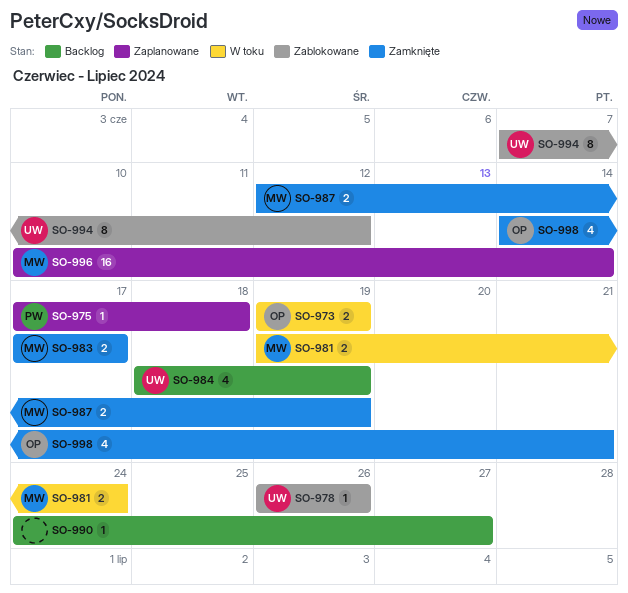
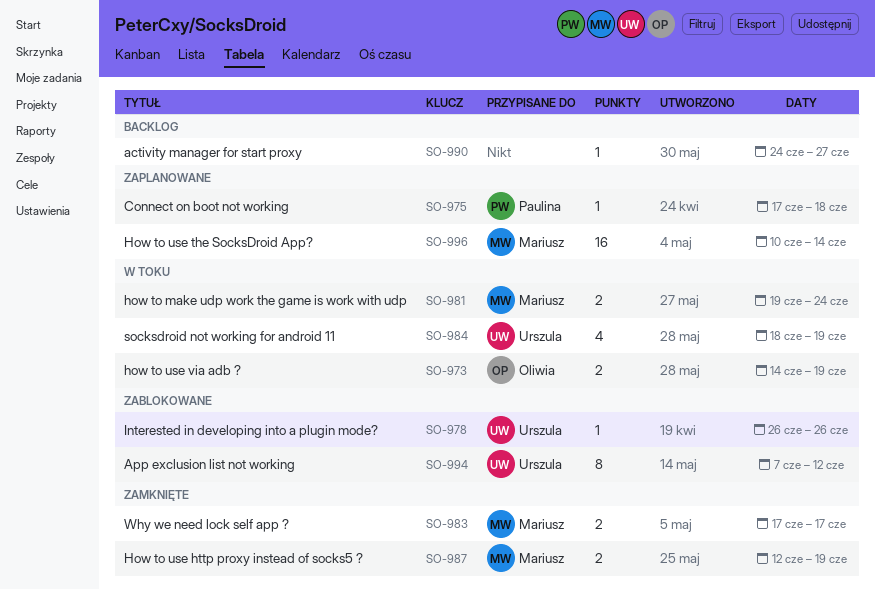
SO-973, start: Jun 19 -> Jun 14
SO-984, status: Backlog -> W toku
SO-998: present -> none

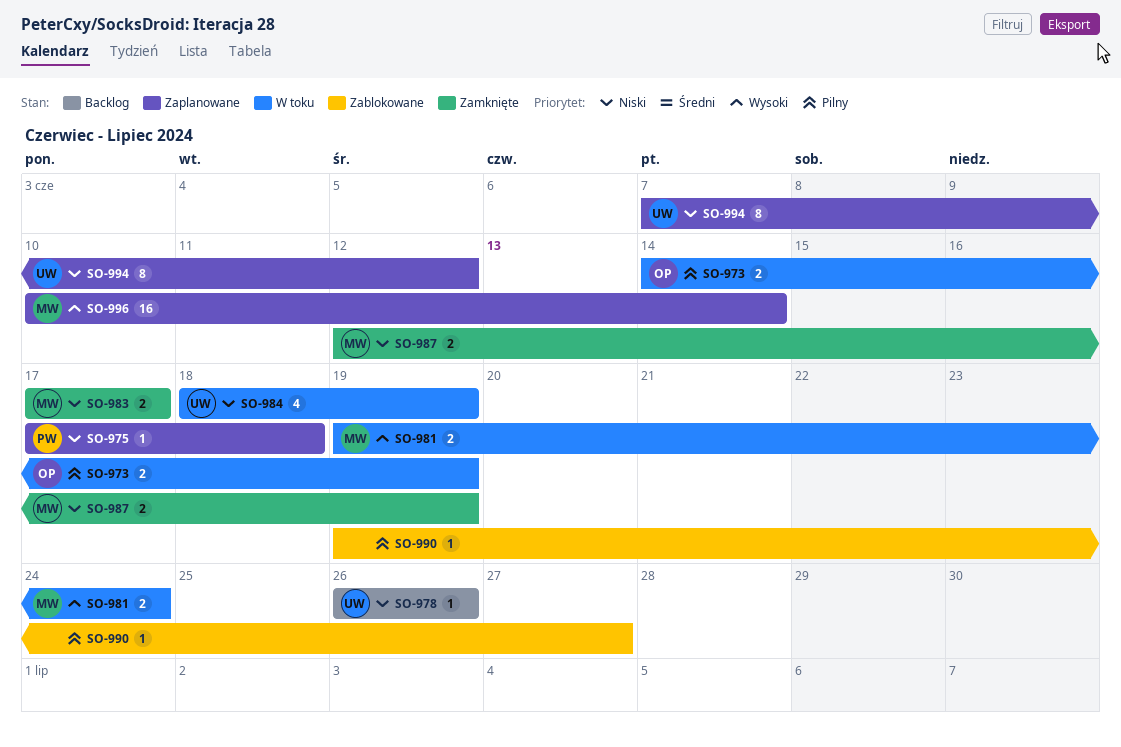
SO-978, status: Zablokowane -> Backlog
SO-990, status: Backlog -> Zablokowane
SO-990, start: Jun 24 -> Jun 19
SO-994, status: Zablokowane -> Zaplanowane

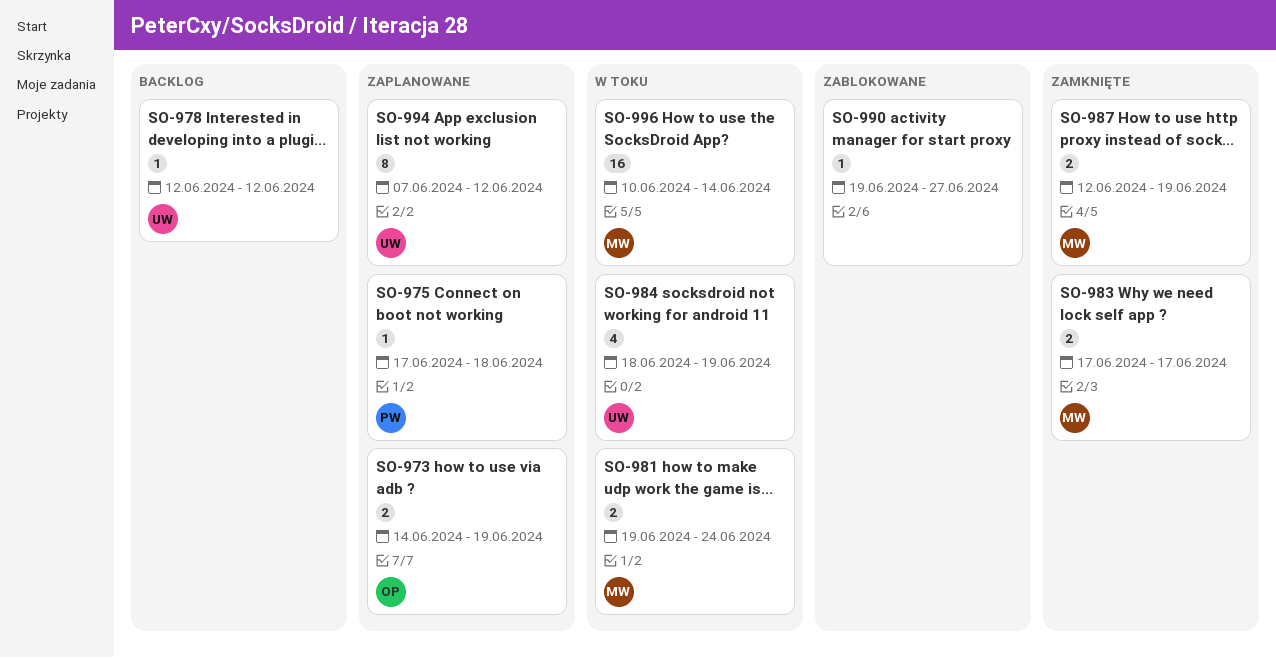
SO-973, status: W toku -> Zaplanowane
SO-978, start: Jun 26 -> Jun 12
SO-978, due: Jun 26 -> Jun 12
SO-996, status: Zaplanowane -> W toku

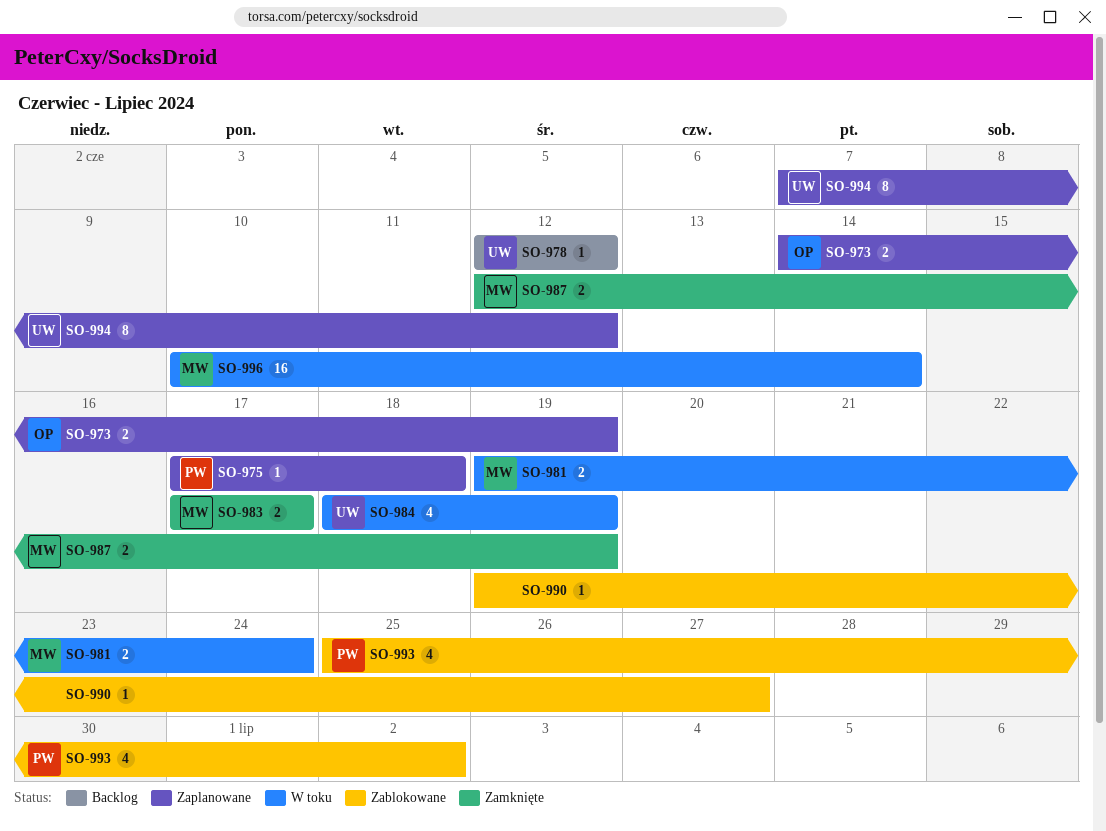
SO-993: none -> present

